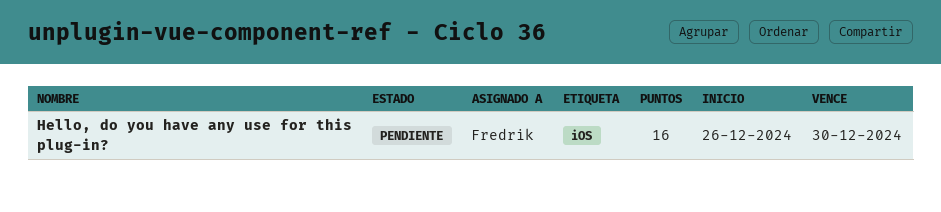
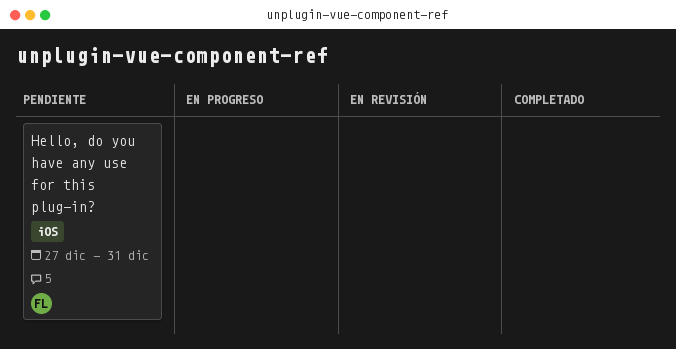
Hello, do you have any use for this plug-in?, start: Dec 26 -> Dec 27
Hello, do you have any use for this plug-in?, due: Dec 30 -> Dec 31

